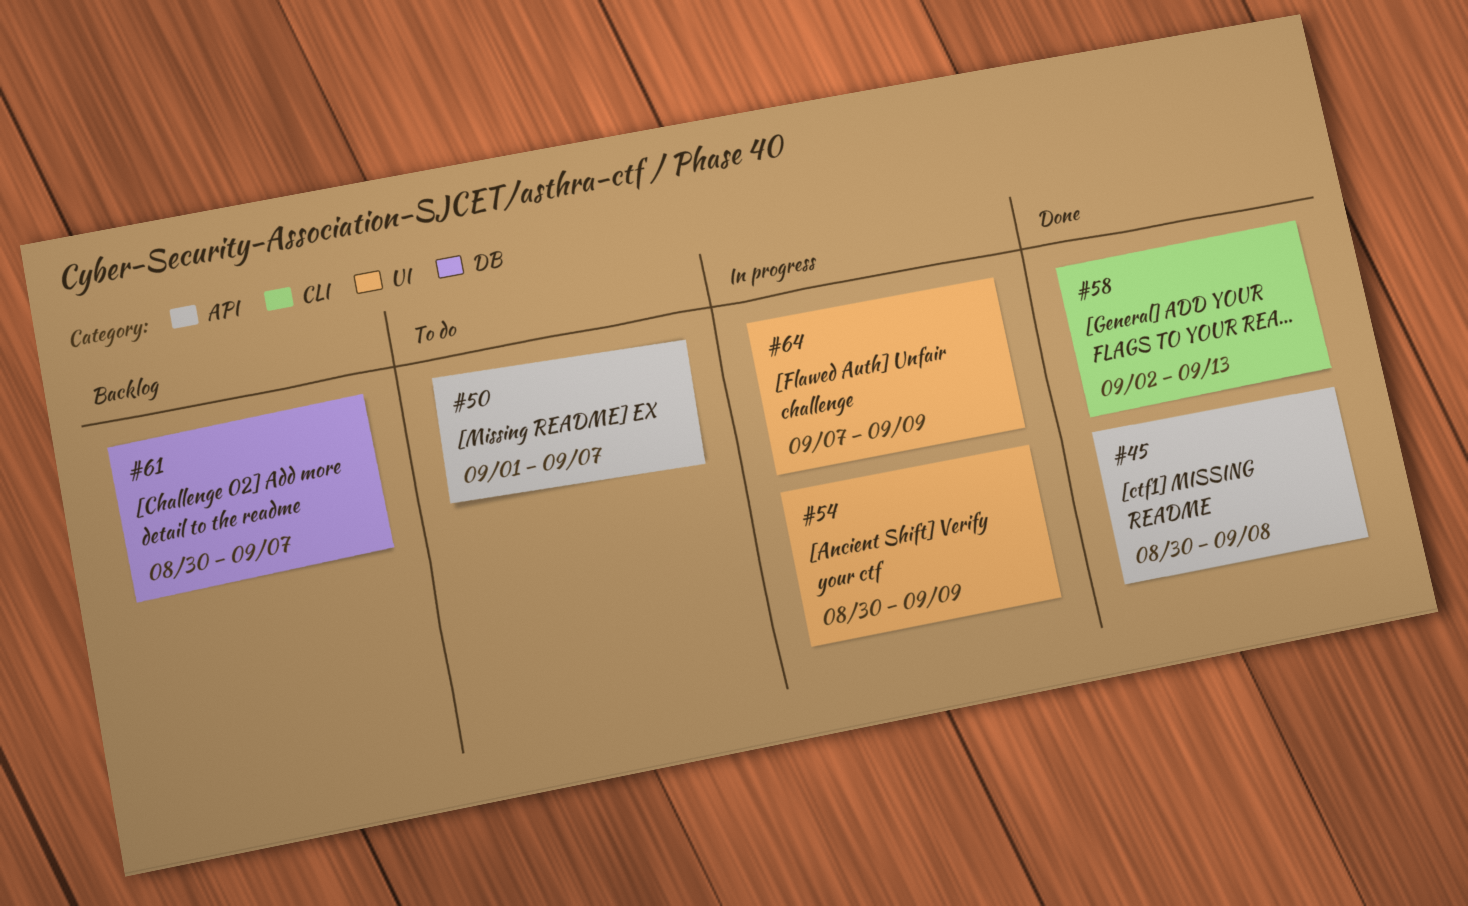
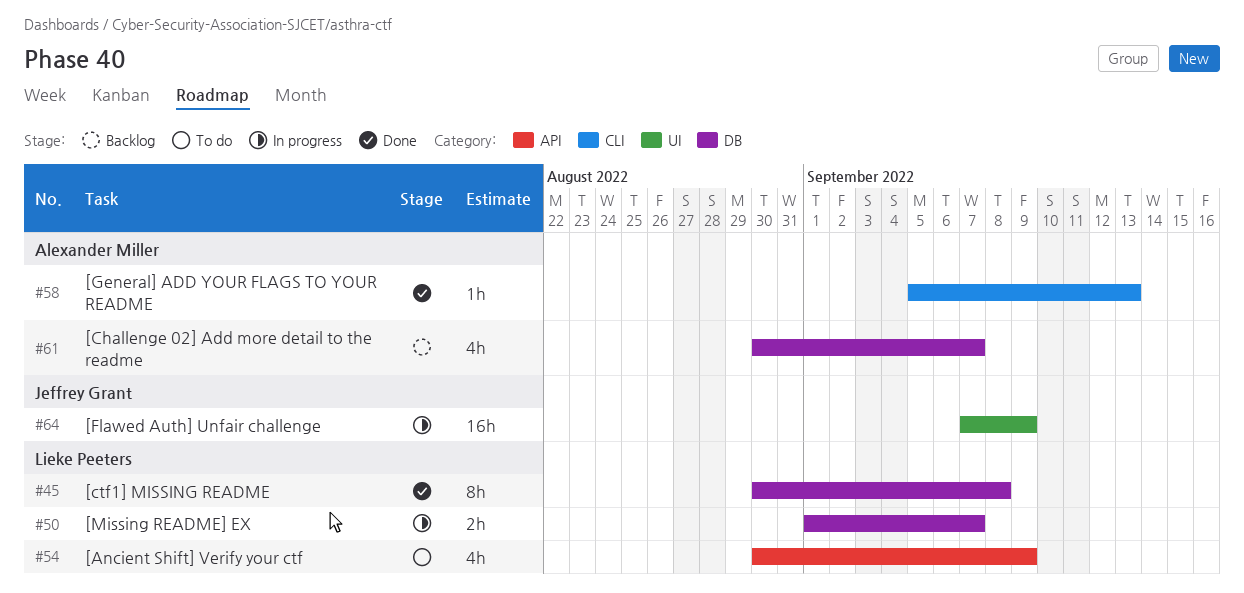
#45, label: API -> DB
#50, status: To do -> In progress
#50, label: API -> DB
#54, status: In progress -> To do
#54, label: UI -> API
#58, start: Sep 2 -> Sep 5

